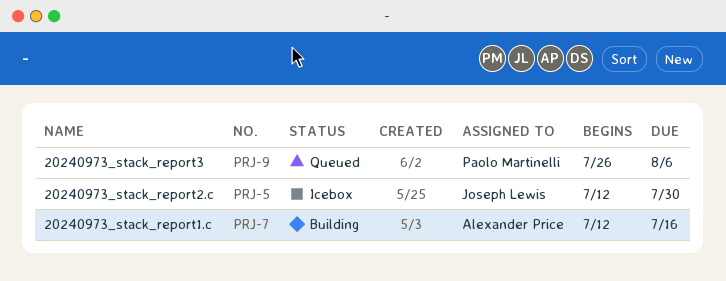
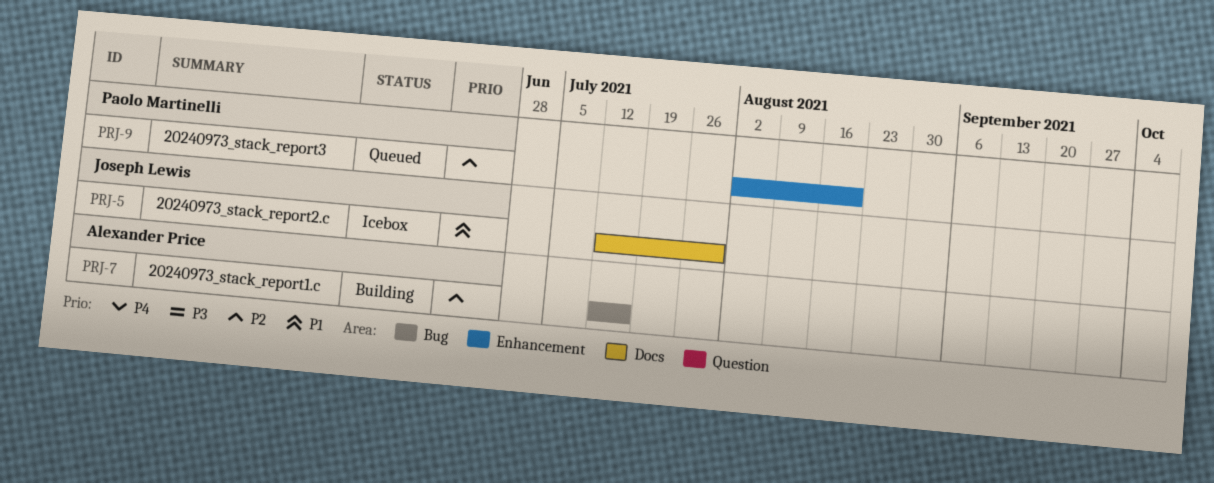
PRJ-9, start: Jul 26 -> Aug 2
PRJ-9, due: Aug 6 -> Aug 20

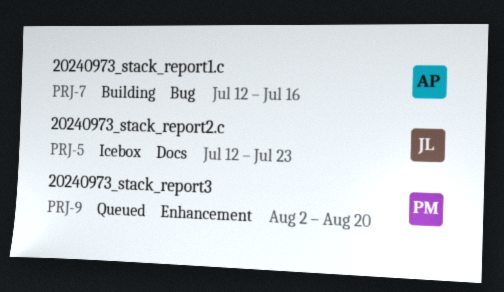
PRJ-5, due: Jul 30 -> Jul 23

